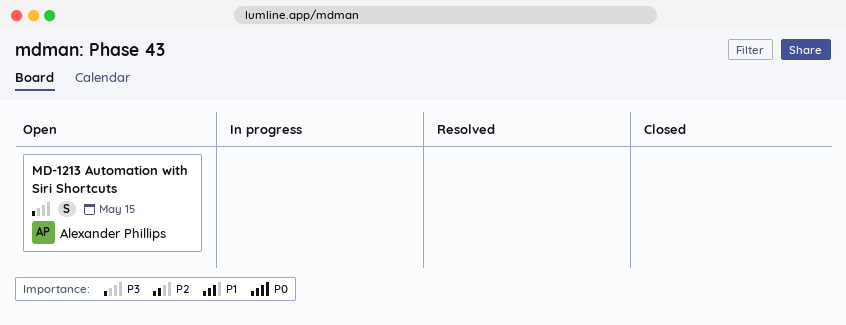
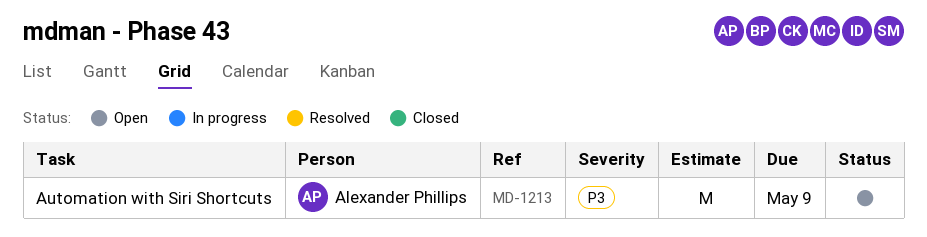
MD-1213, estimate: S -> M
MD-1213, due: May 15 -> May 9

